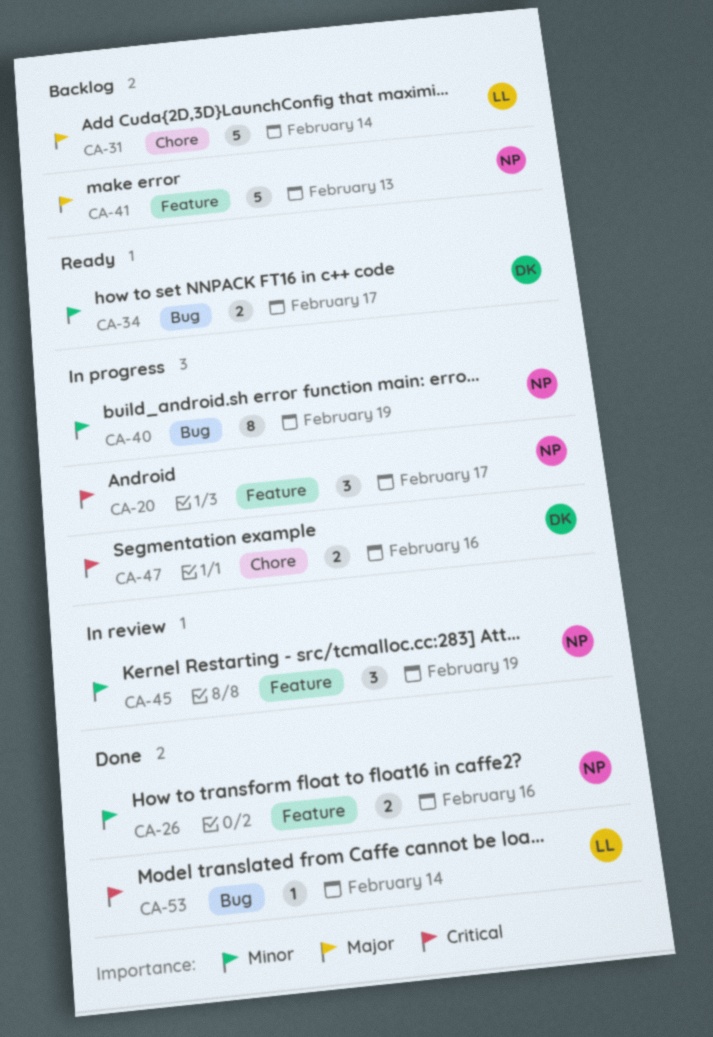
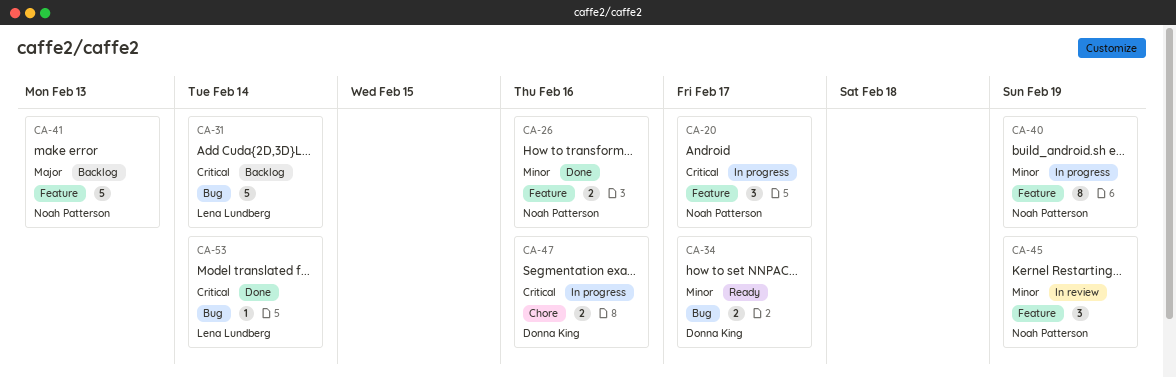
CA-31, priority: Major -> Critical
CA-31, label: Chore -> Bug
CA-40, label: Bug -> Feature

